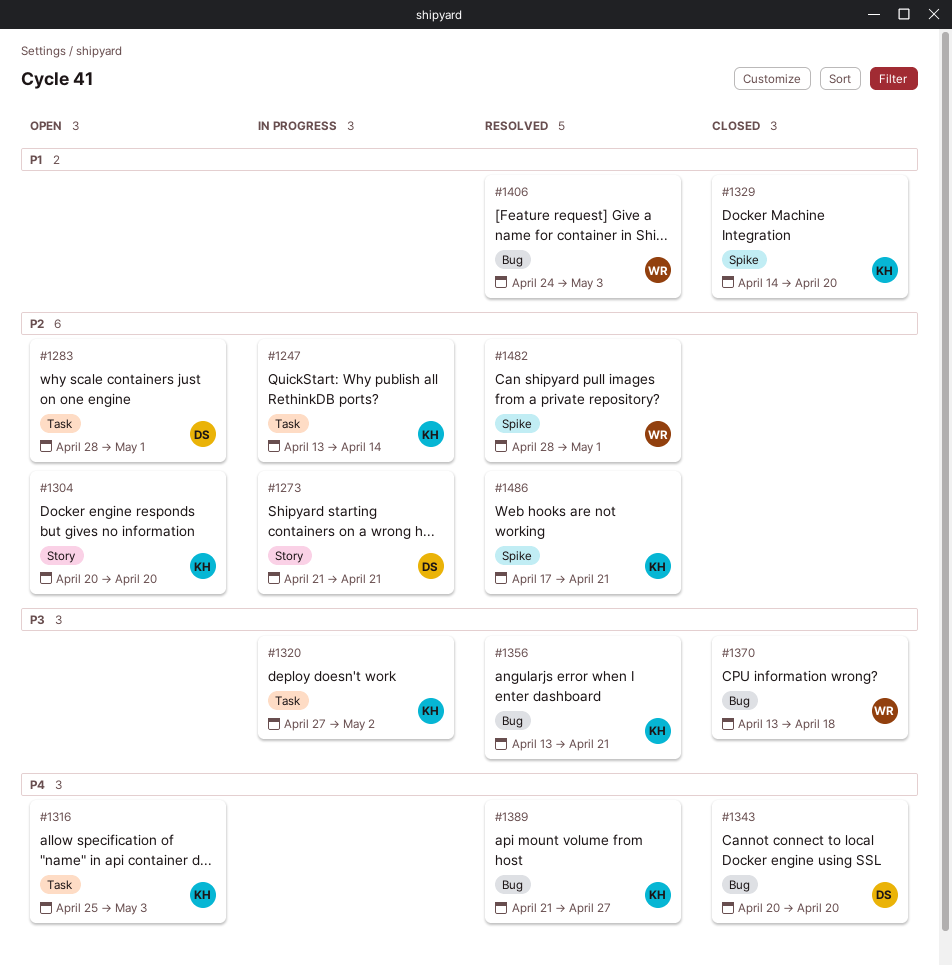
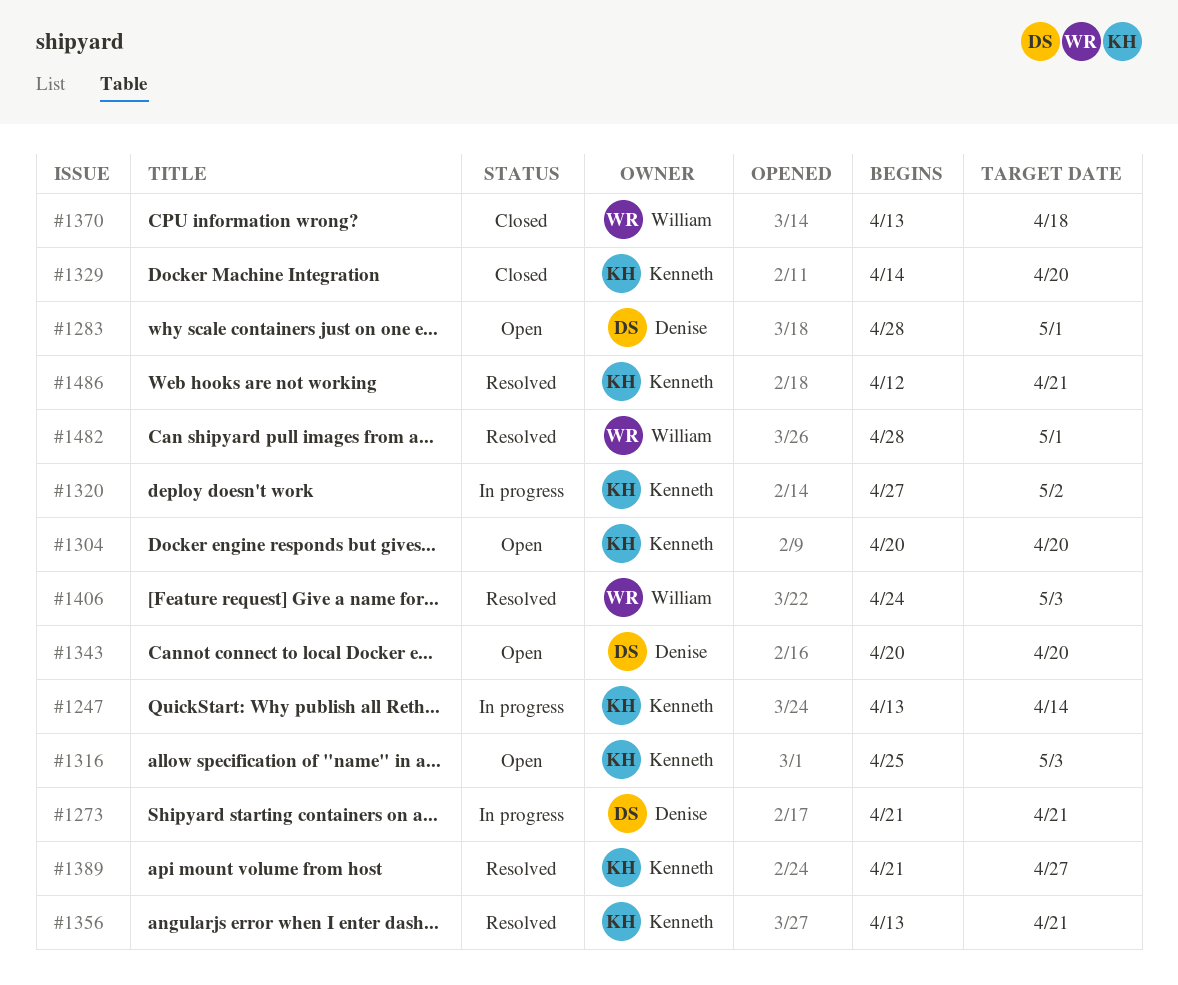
#1343, status: Closed -> Open
#1486, start: Apr 17 -> Apr 12

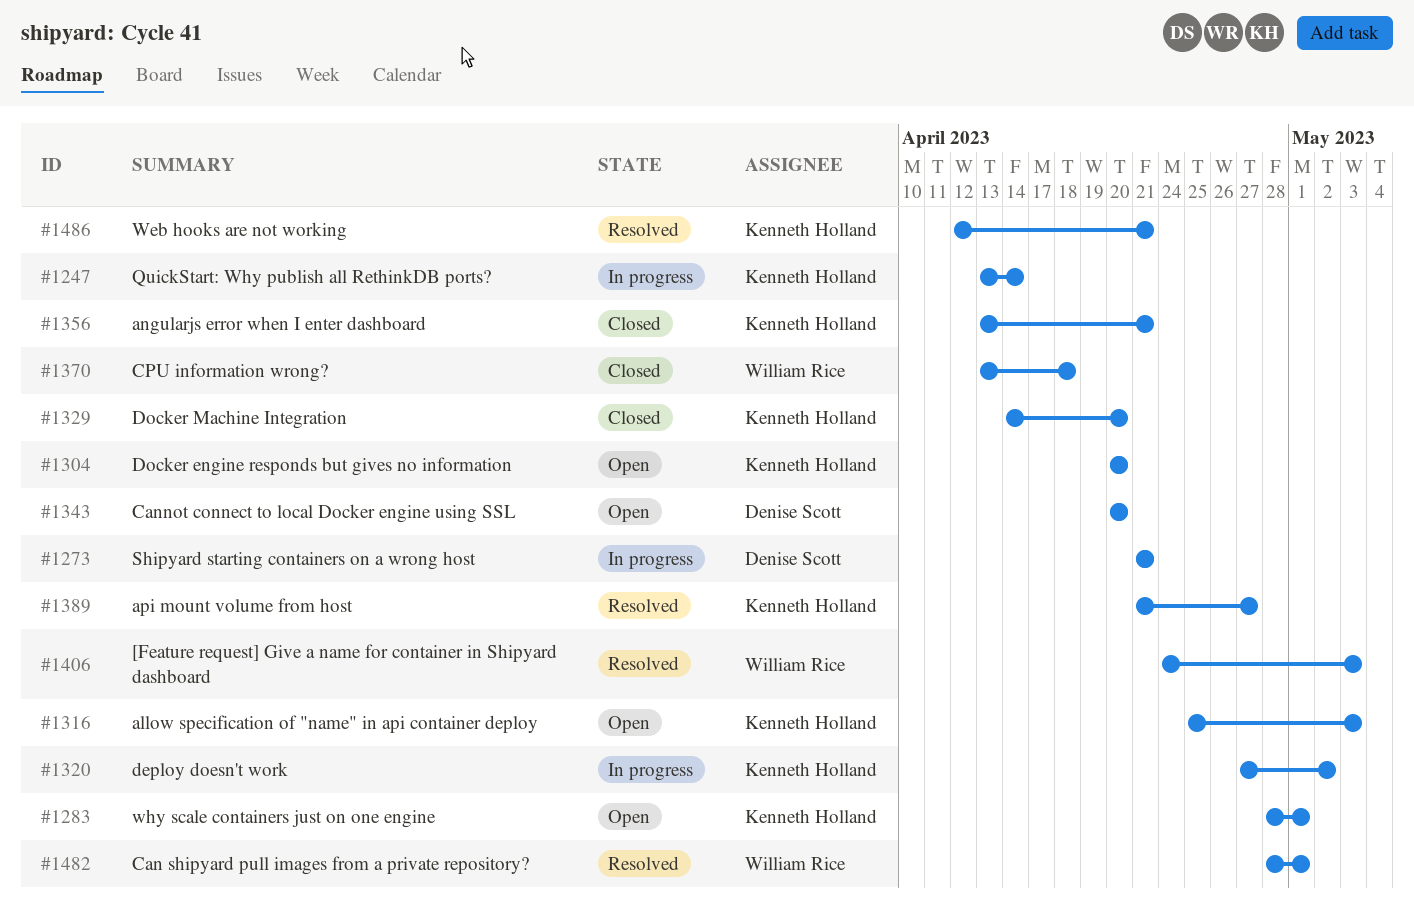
#1283, owner: Denise Scott -> Kenneth Holland
#1356, status: Resolved -> Closed

